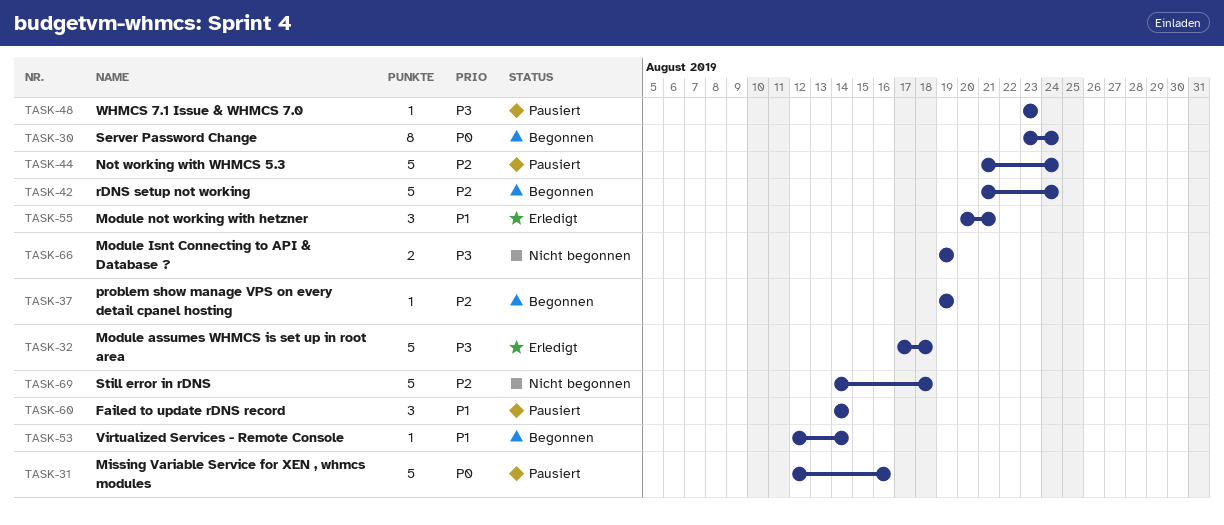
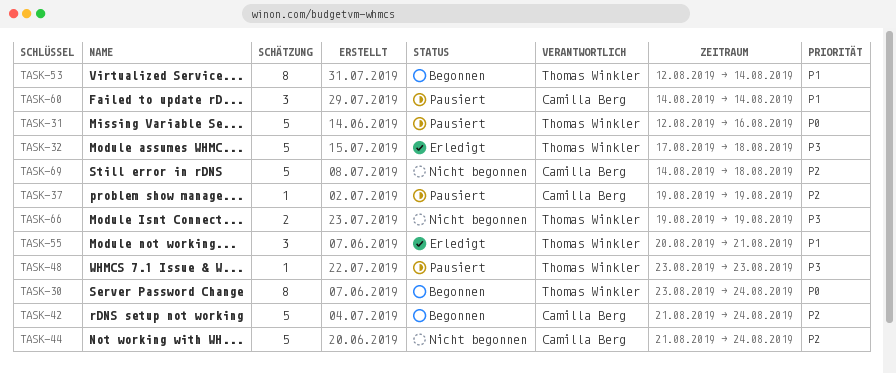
TASK-37, status: Begonnen -> Pausiert
TASK-44, status: Pausiert -> Nicht begonnen
TASK-53, estimate: 1 -> 8

